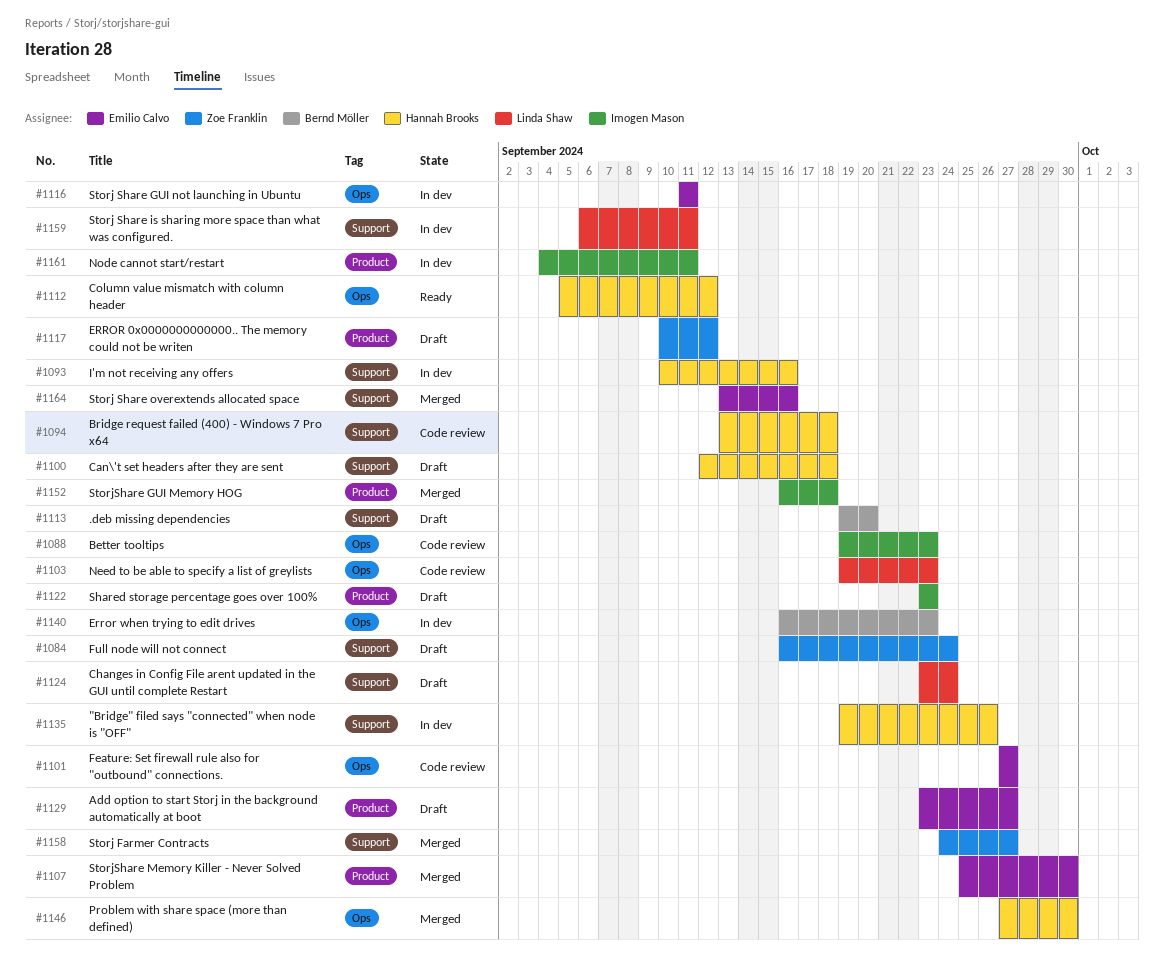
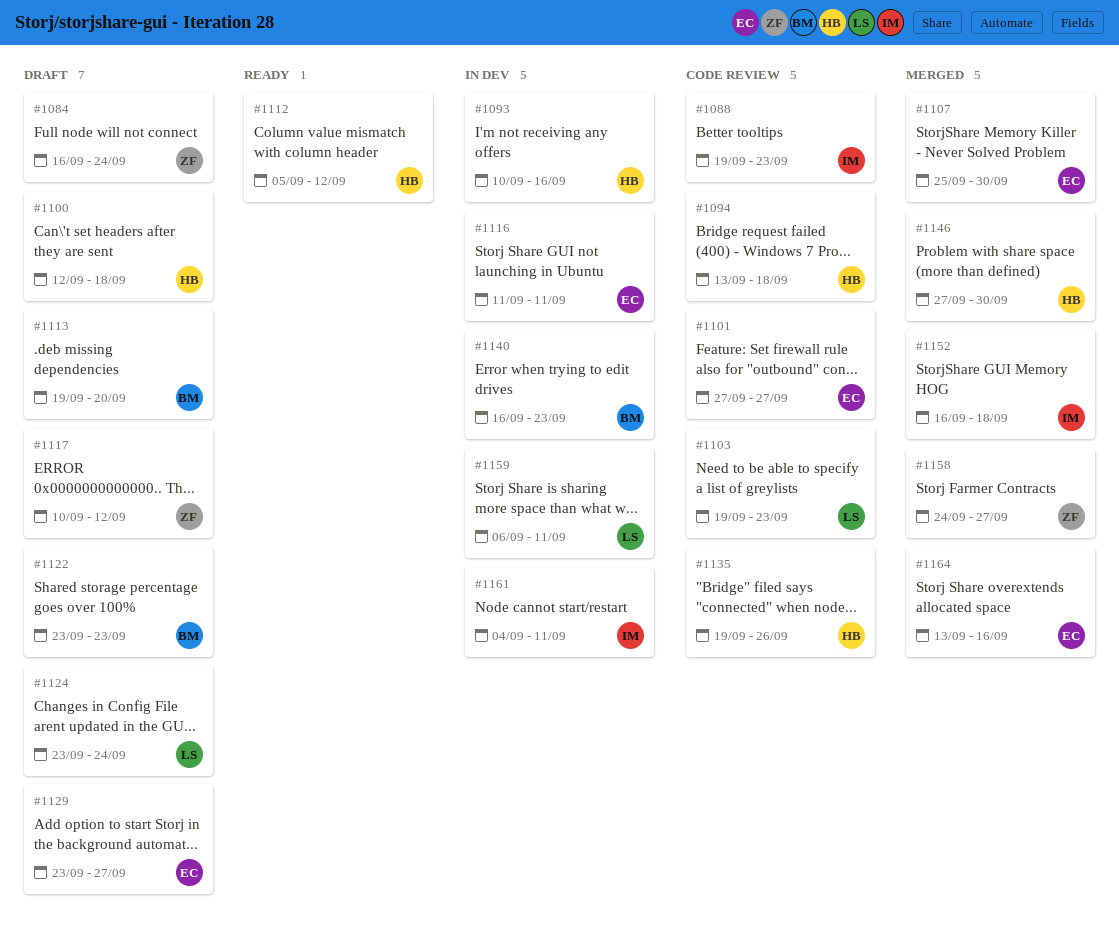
#1122, owner: Imogen Mason -> Bernd Möller
#1135, status: In dev -> Code review

